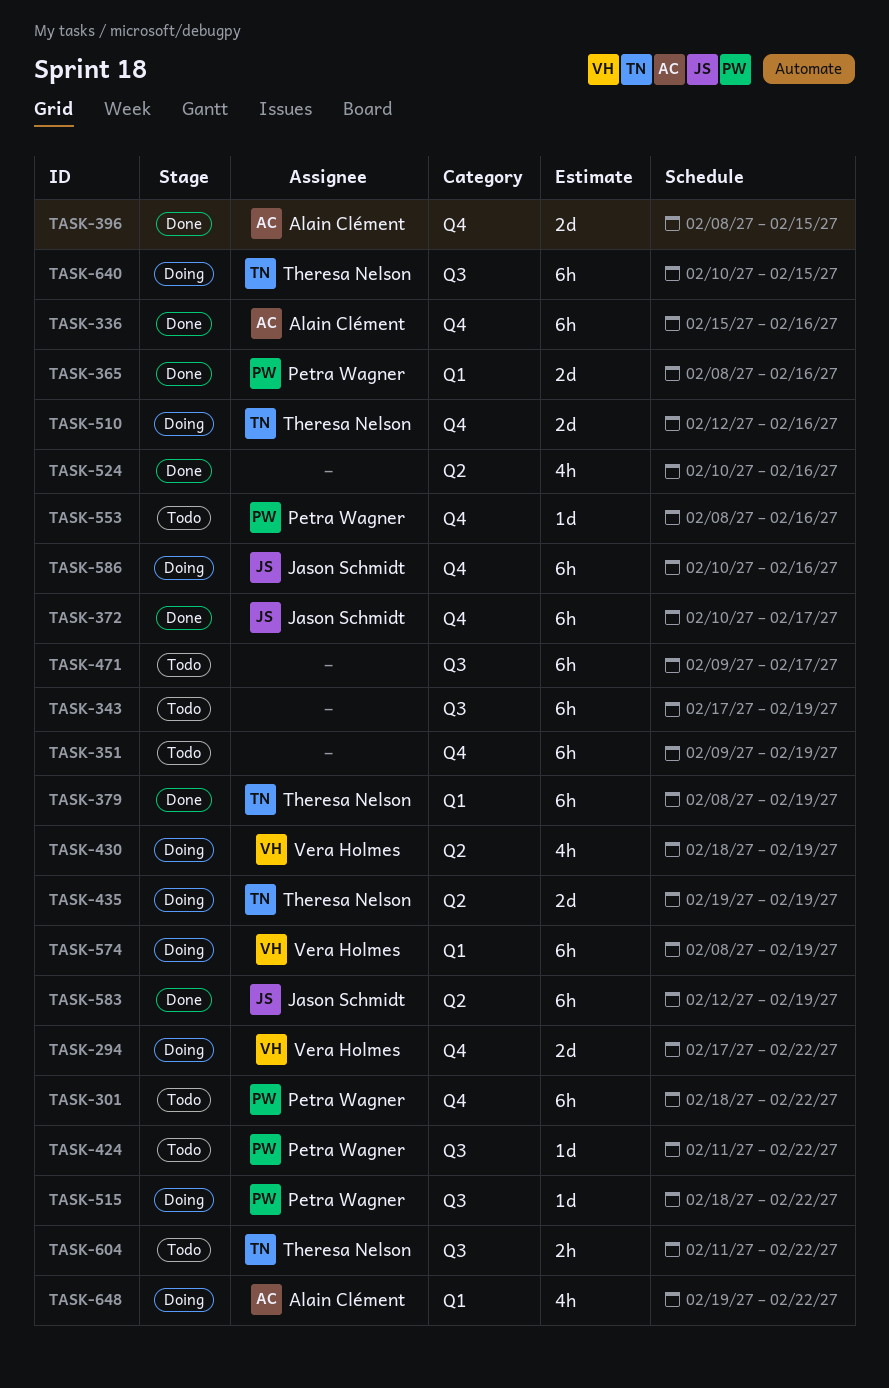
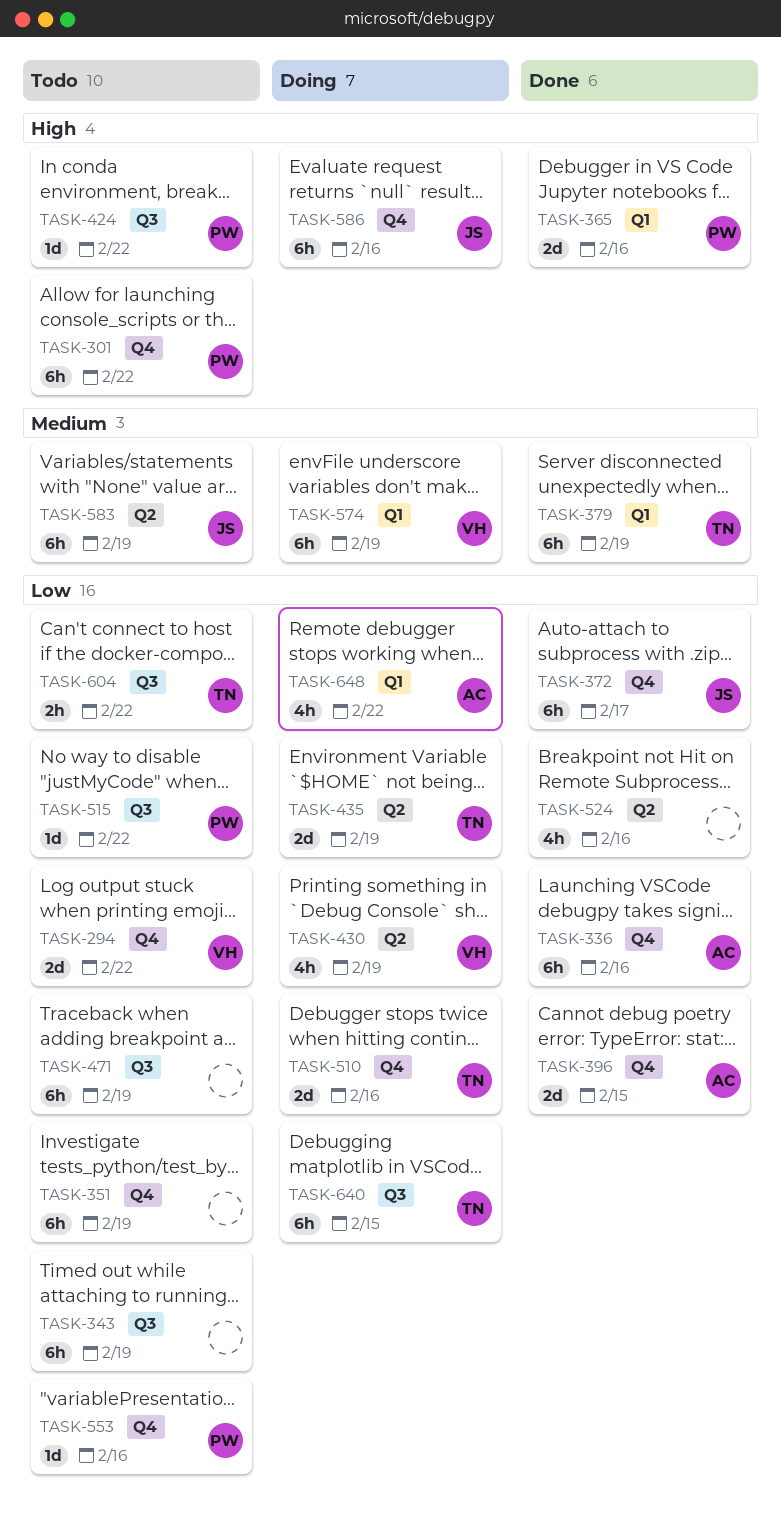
TASK-294, status: Doing -> Todo
TASK-471, due: Feb 17 -> Feb 19
TASK-515, status: Doing -> Todo
TASK-583, status: Done -> Todo

